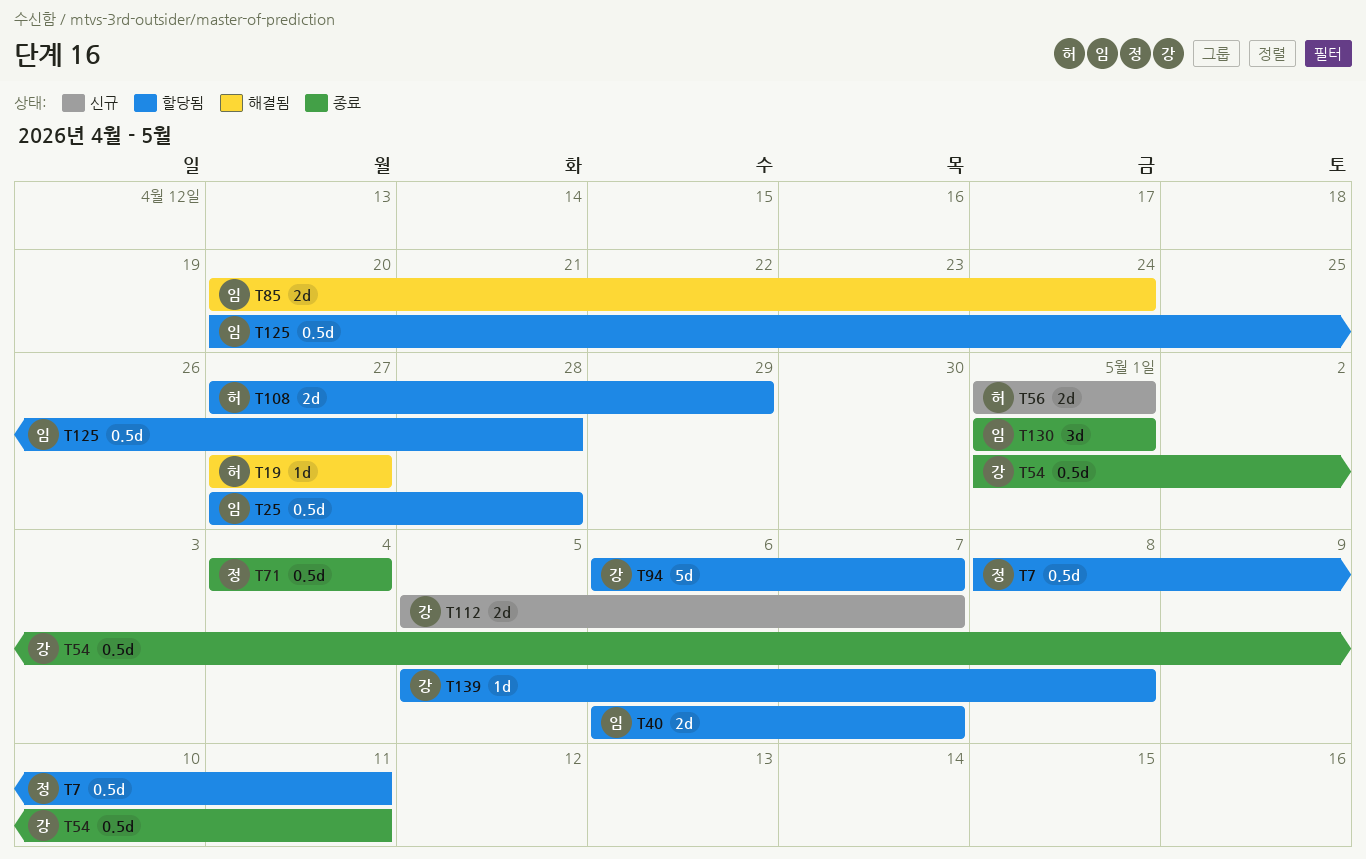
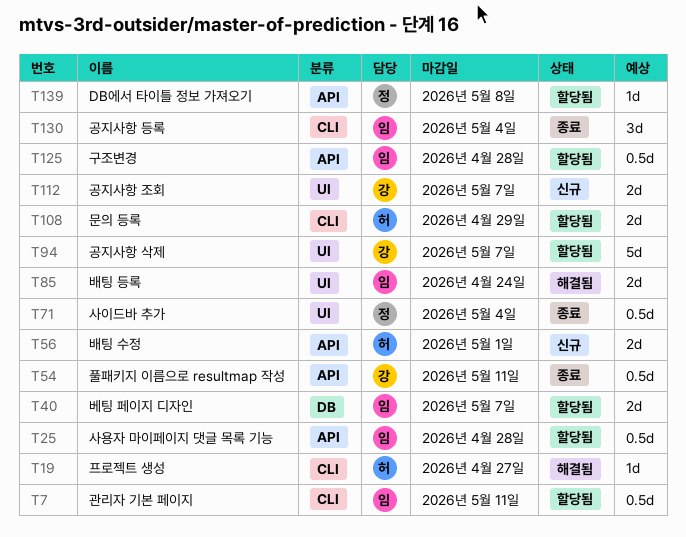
T7, owner: 정 -> 임
T130, due: May 1 -> May 4
T139, owner: 강 -> 정

